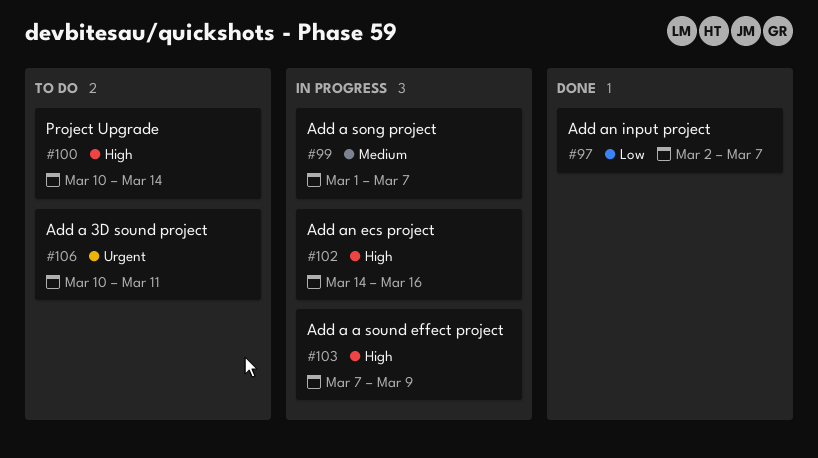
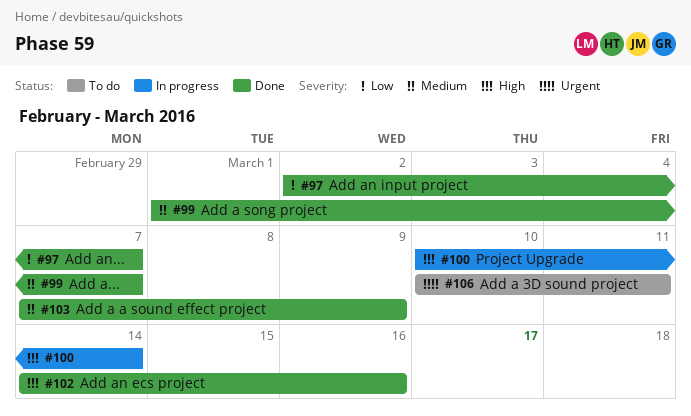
#99, status: In progress -> Done
#100, status: To do -> In progress
#102, status: In progress -> Done
#103, status: In progress -> Done
#103, priority: High -> Medium

